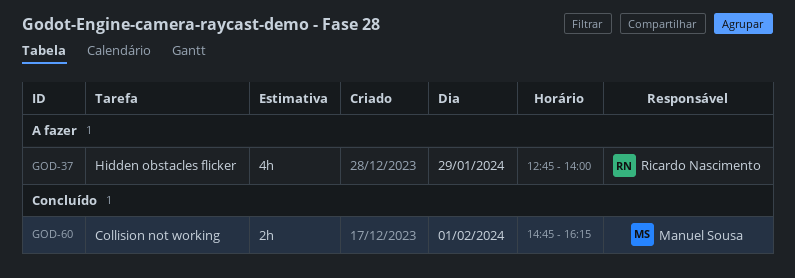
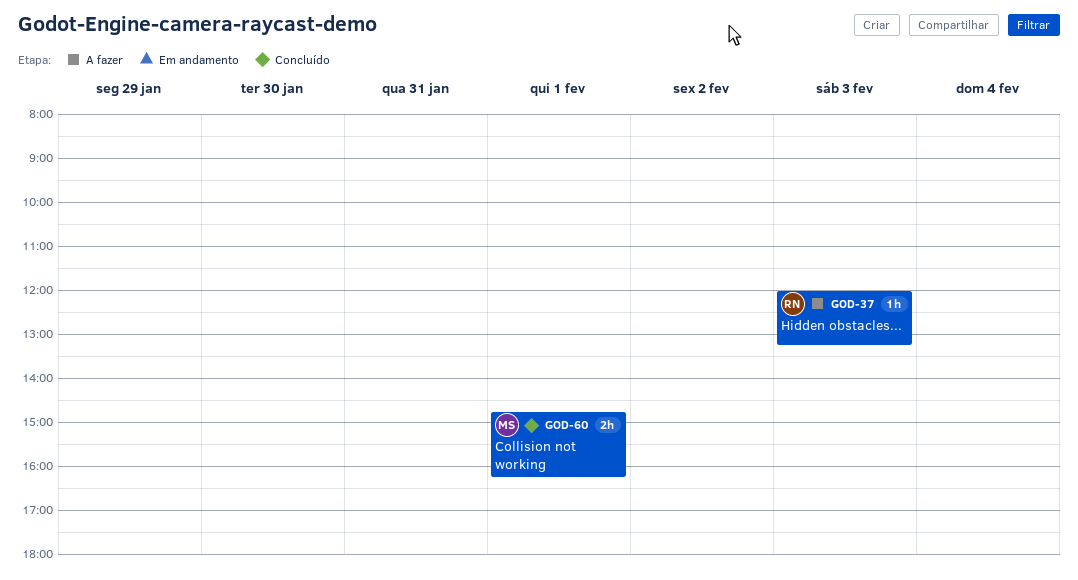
GOD-37, estimate: 4h -> 1h
GOD-37, day: Jan 29 -> Feb 3
GOD-37, begins: 12:45 -> 12:00
GOD-37, ends: 14:00 -> 13:15

